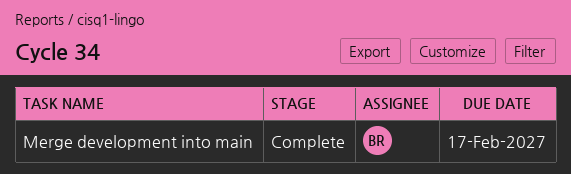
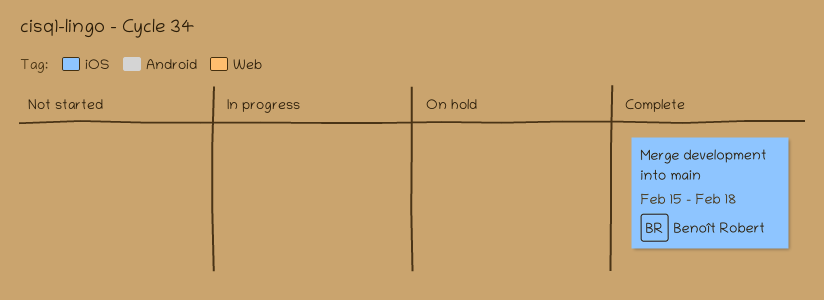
Merge development into main, due: Feb 17 -> Feb 18

